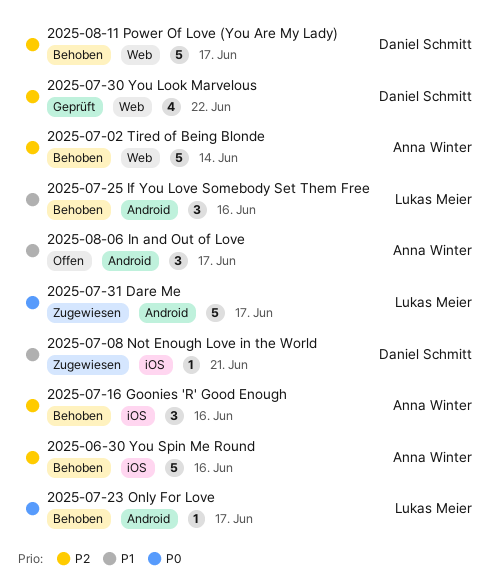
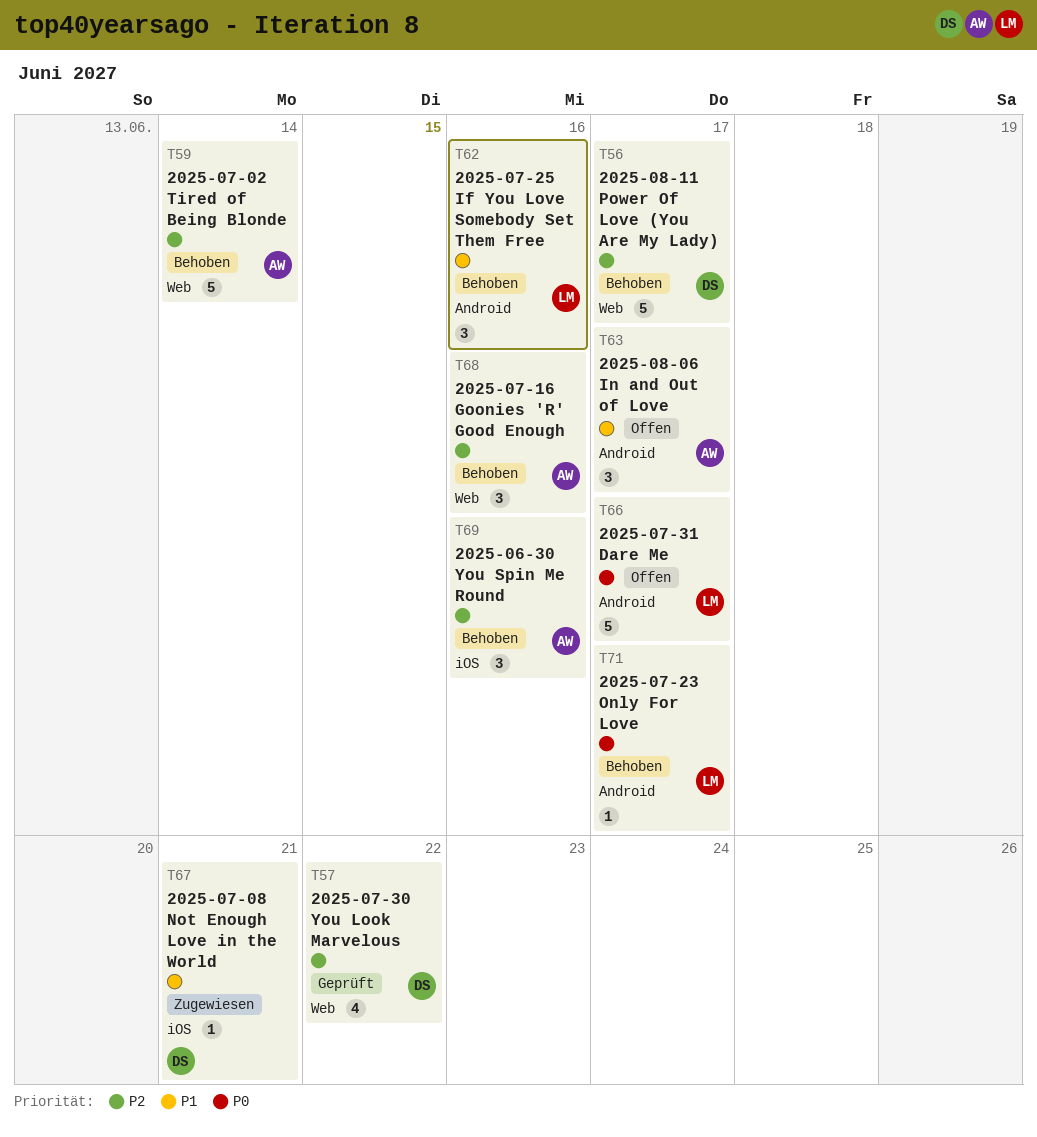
2025-06-30 You Spin Me Round, estimate: 5 -> 3
2025-07-16 Goonies 'R' Good Enough, label: iOS -> Web
2025-07-31 Dare Me, status: Zugewiesen -> Offen

